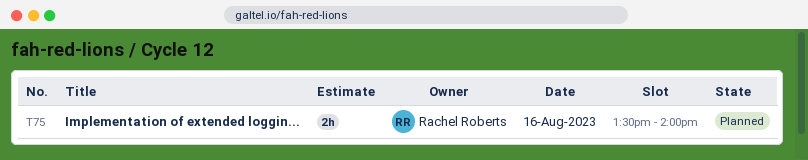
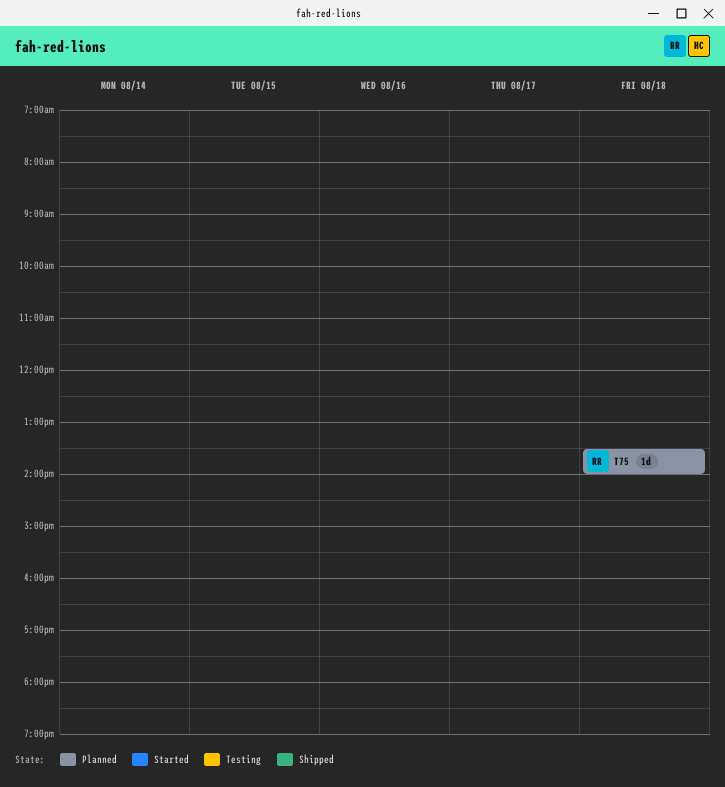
T75, estimate: 2h -> 1d
T75, day: Aug 16 -> Aug 18

